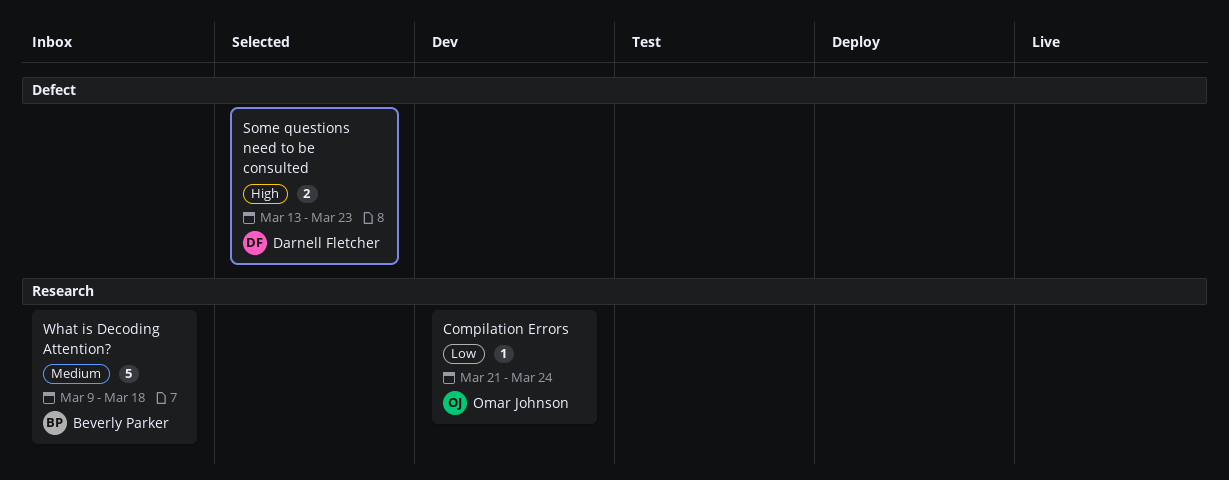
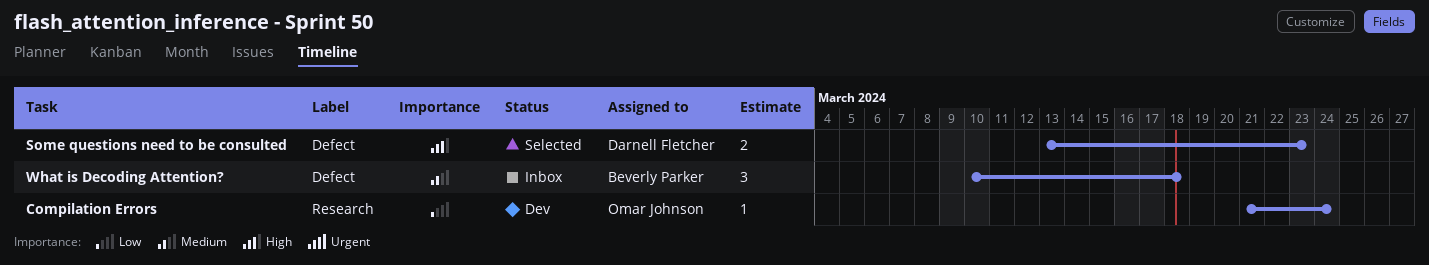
What is Decoding Attention?, label: Research -> Defect
What is Decoding Attention?, estimate: 5 -> 3
What is Decoding Attention?, start: Mar 9 -> Mar 10

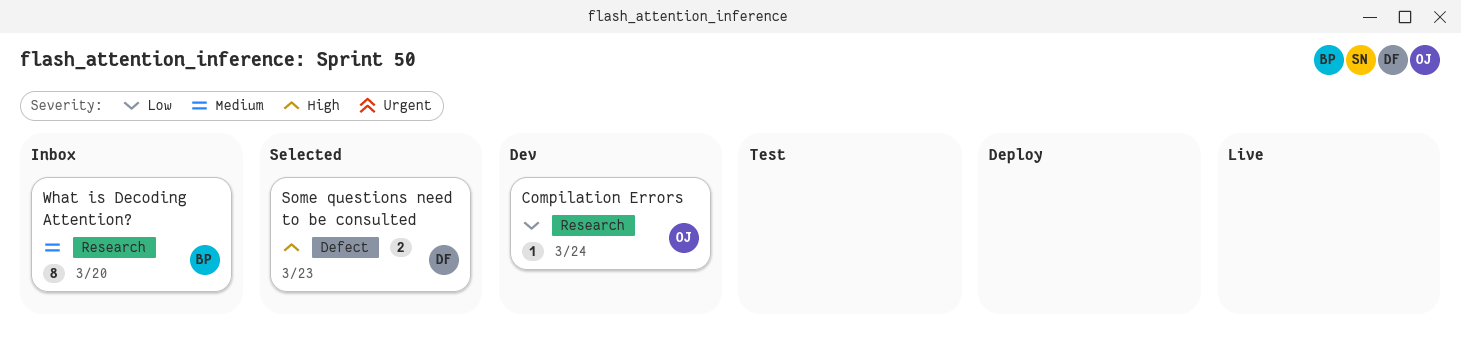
What is Decoding Attention?, label: Defect -> Research
What is Decoding Attention?, estimate: 3 -> 8
What is Decoding Attention?, due: Mar 18 -> Mar 20

